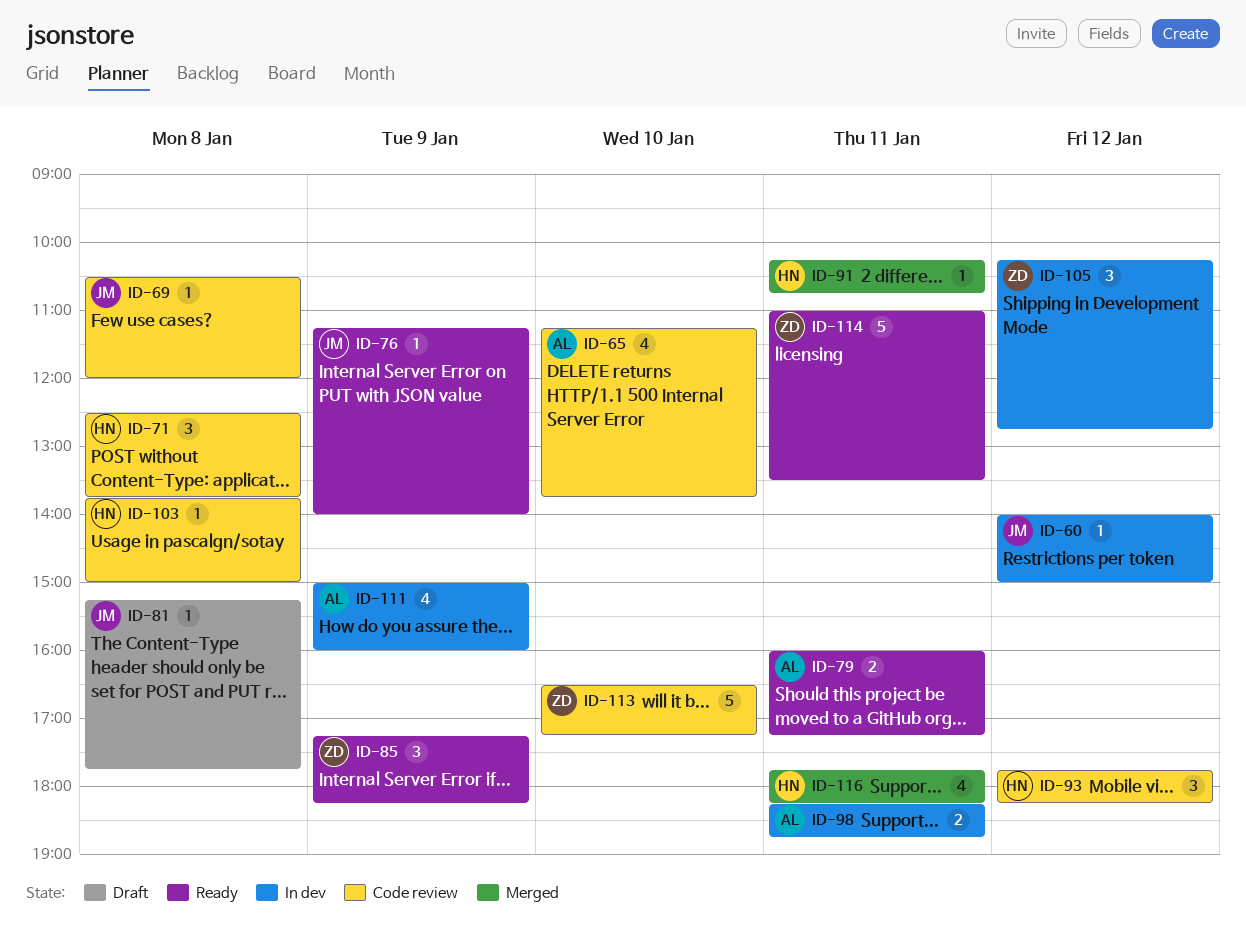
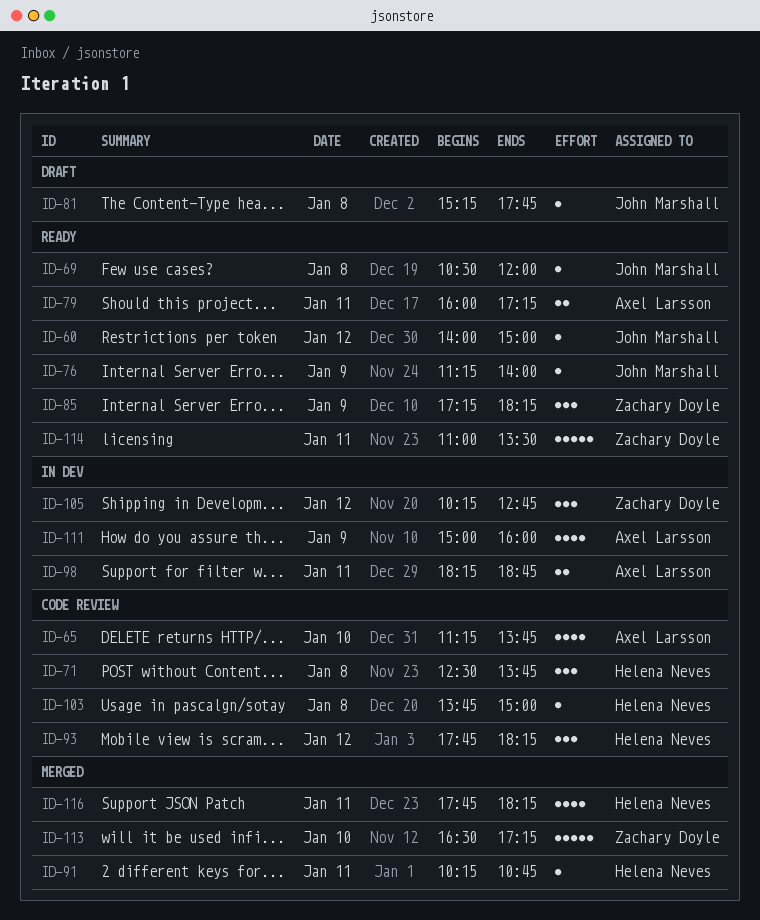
ID-60, status: In dev -> Ready
ID-69, status: Code review -> Ready
ID-113, status: Code review -> Merged

